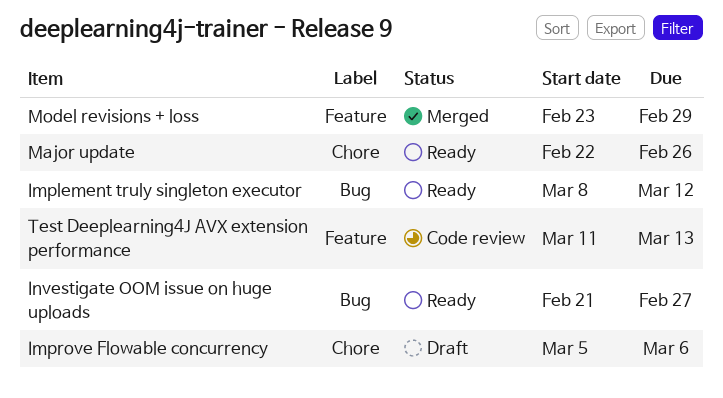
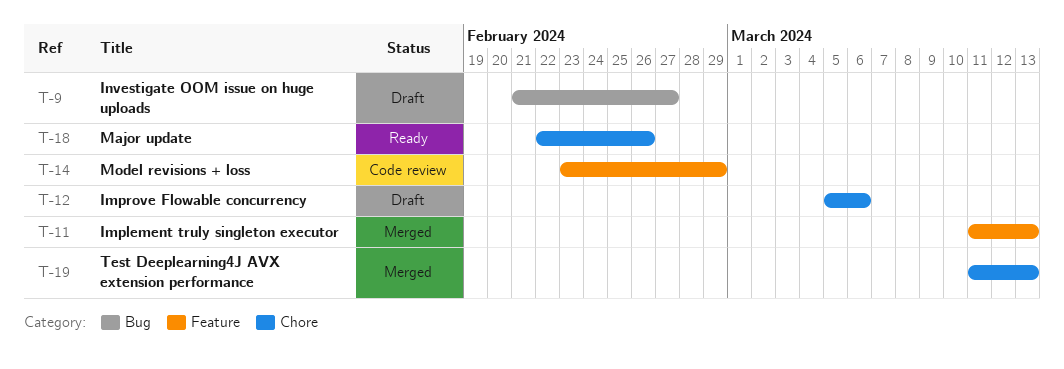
Implement truly singleton executor, status: Ready -> Merged
Implement truly singleton executor, label: Bug -> Feature
Implement truly singleton executor, start: Mar 8 -> Mar 11
Implement truly singleton executor, due: Mar 12 -> Mar 13
Investigate OOM issue on huge uploads, status: Ready -> Draft
Model revisions + loss, status: Merged -> Code review
Test Deeplearning4J AVX extension performance, status: Code review -> Merged
Test Deeplearning4J AVX extension performance, label: Feature -> Chore

